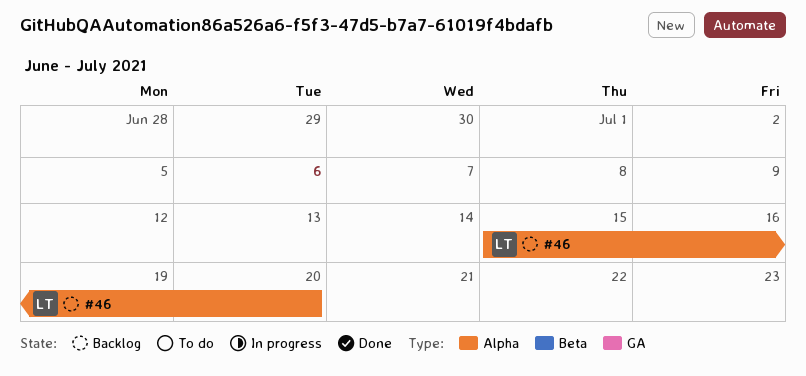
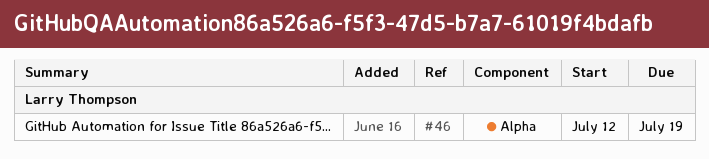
#46, start: Jul 15 -> Jul 12
#46, due: Jul 20 -> Jul 19

